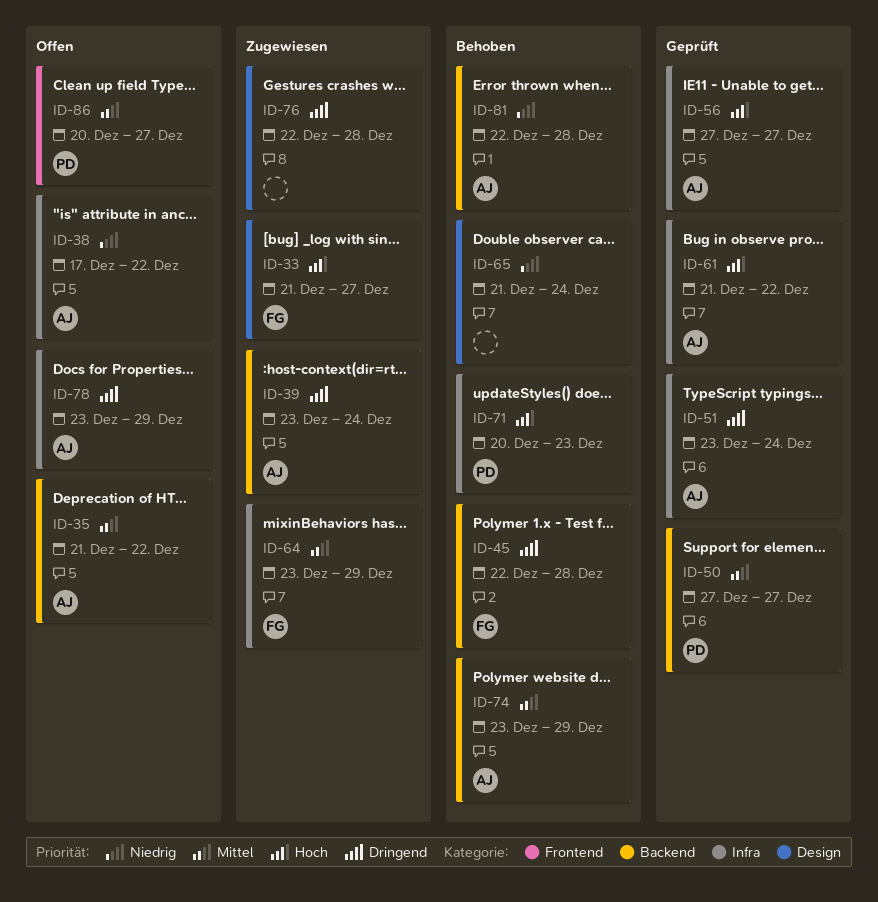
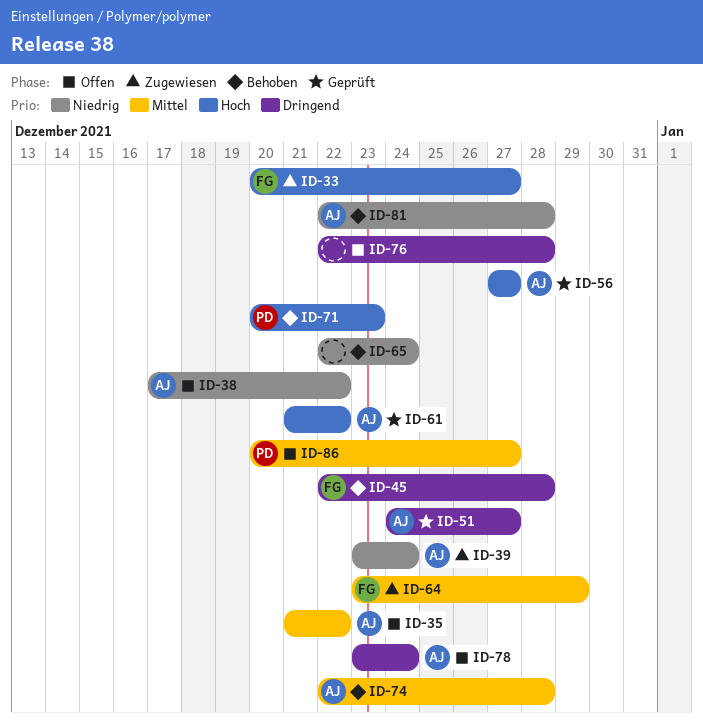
ID-33, start: Dec 21 -> Dec 20
ID-39, priority: Dringend -> Niedrig
ID-50: present -> none
ID-51, start: Dec 23 -> Dec 24
ID-51, due: Dec 24 -> Dec 27
ID-65, start: Dec 21 -> Dec 22
ID-74, start: Dec 23 -> Dec 22
ID-74, due: Dec 29 -> Dec 28
ID-76, status: Zugewiesen -> Offen
ID-78, due: Dec 29 -> Dec 24

